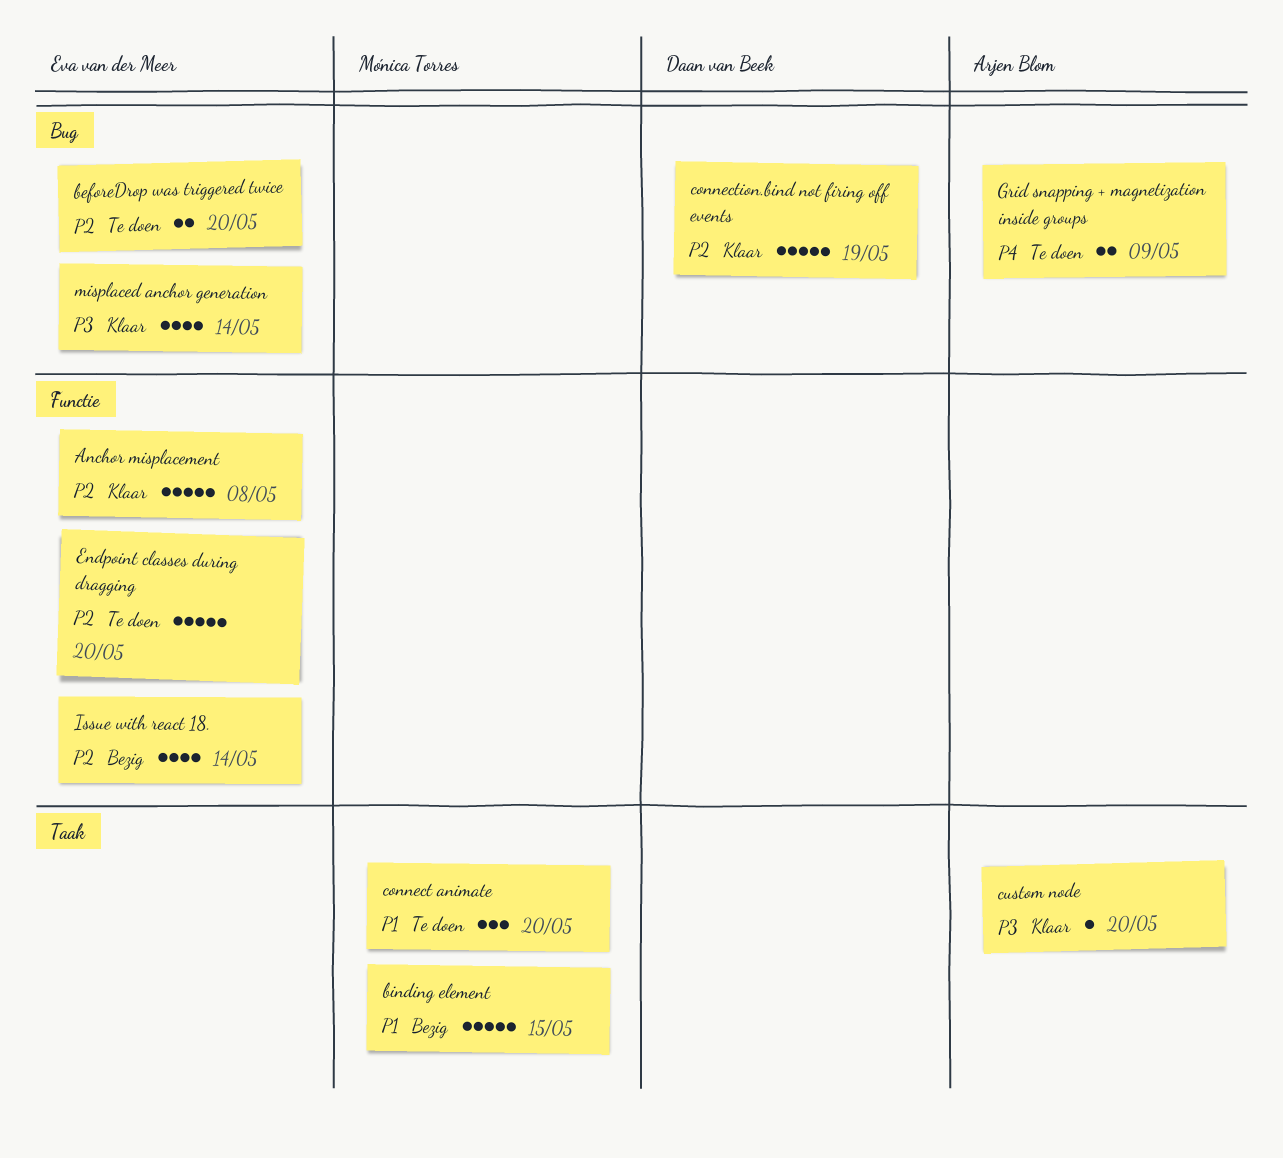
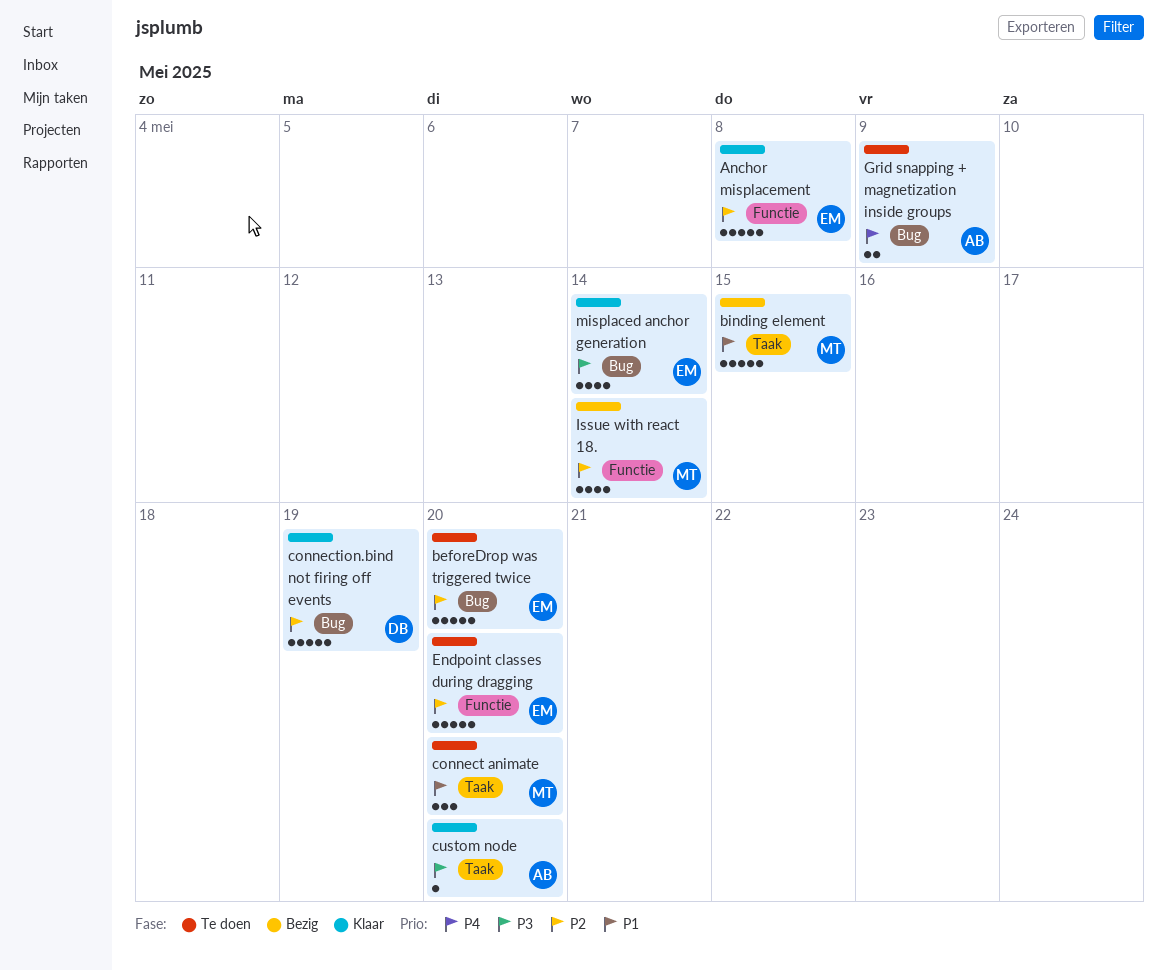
beforeDrop was triggered twice, estimate: 2 -> 5
Issue with react 18., owner: Eva van der Meer -> Mónica Torres

